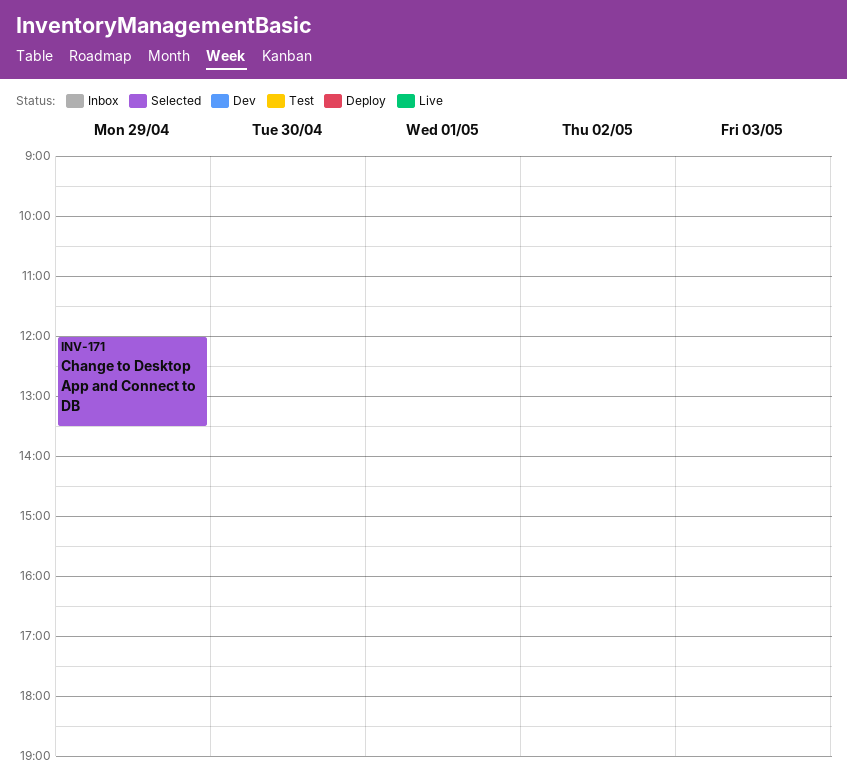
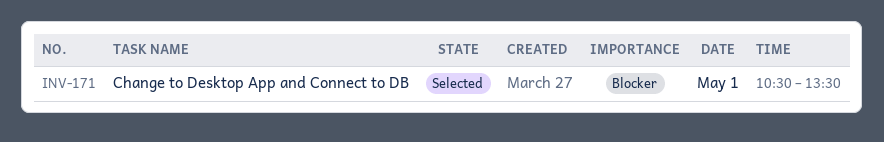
INV-171, day: Apr 29 -> May 1
INV-171, begins: 12:00 -> 10:30

